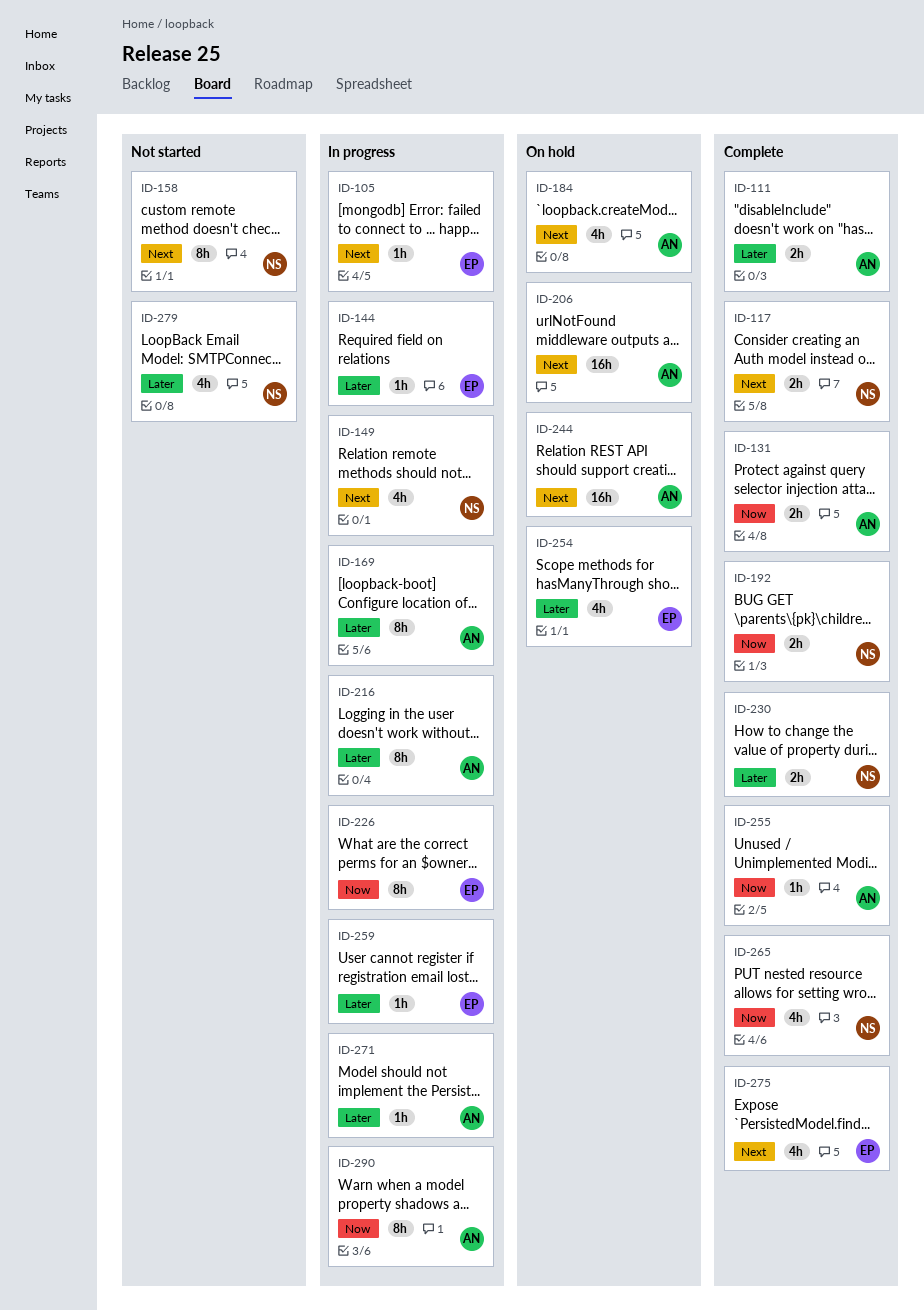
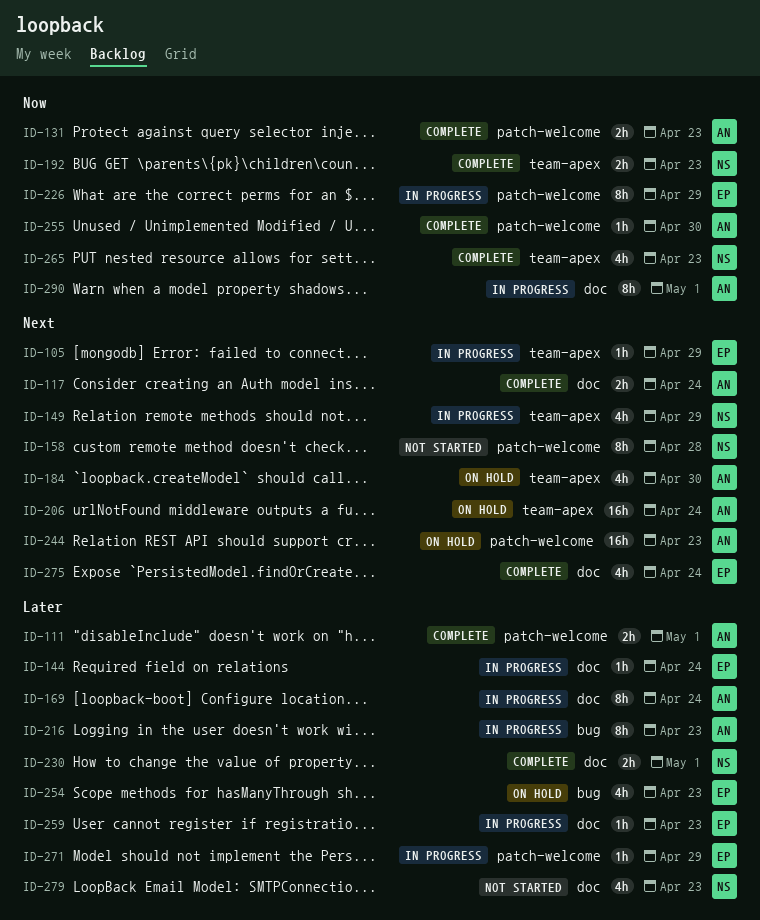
ID-117, owner: NS -> AN
ID-271, owner: AN -> EP

